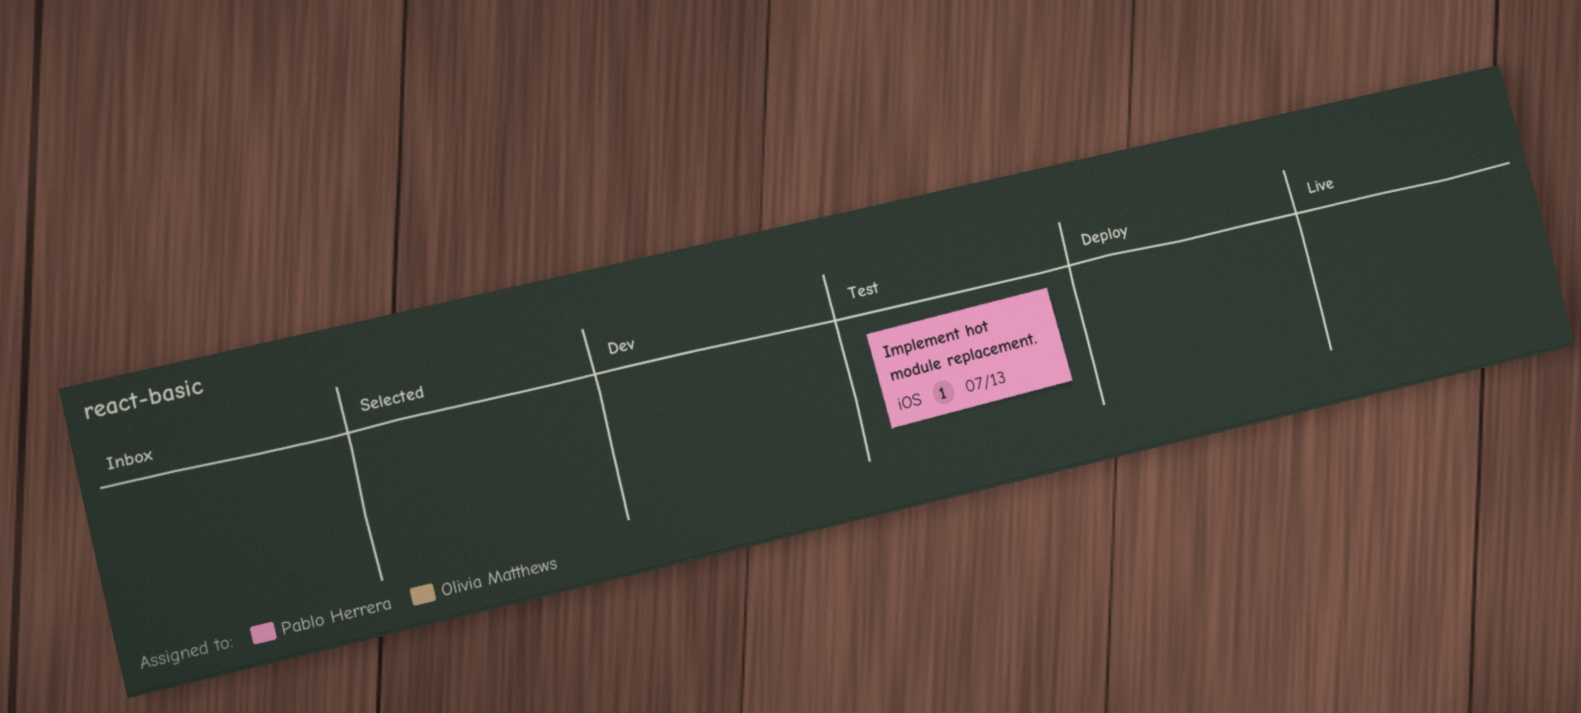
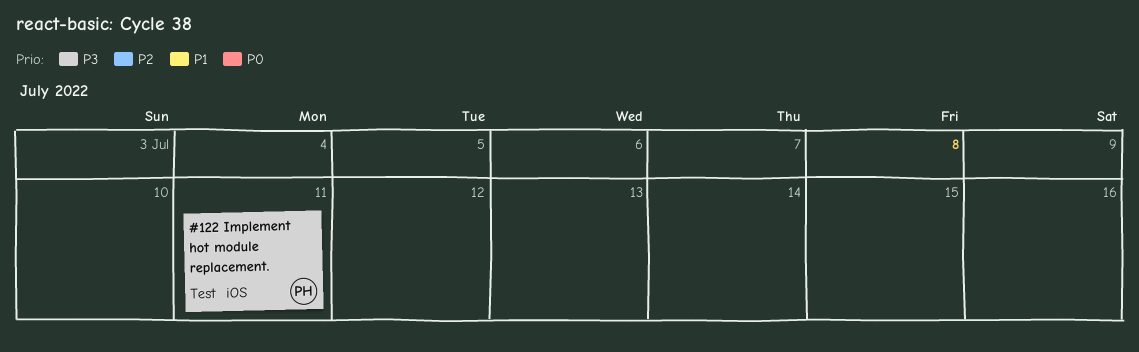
Implement hot module replacement., due: Jul 13 -> Jul 11

